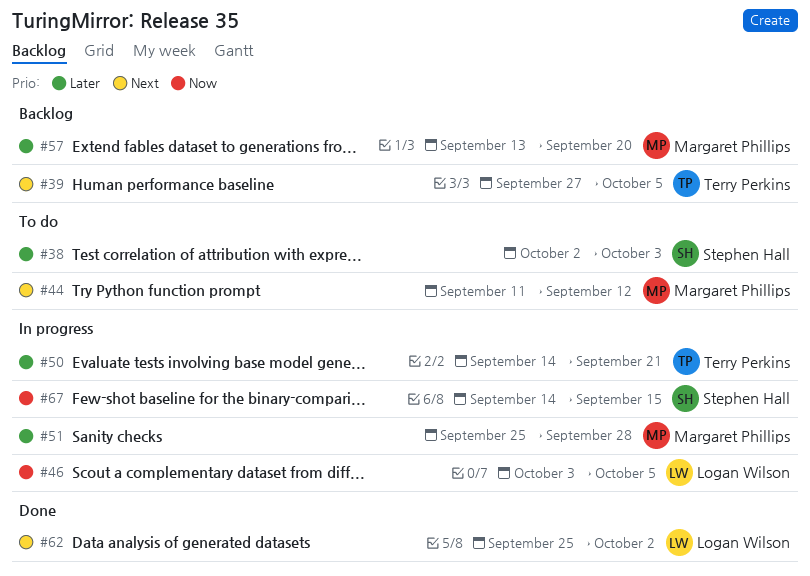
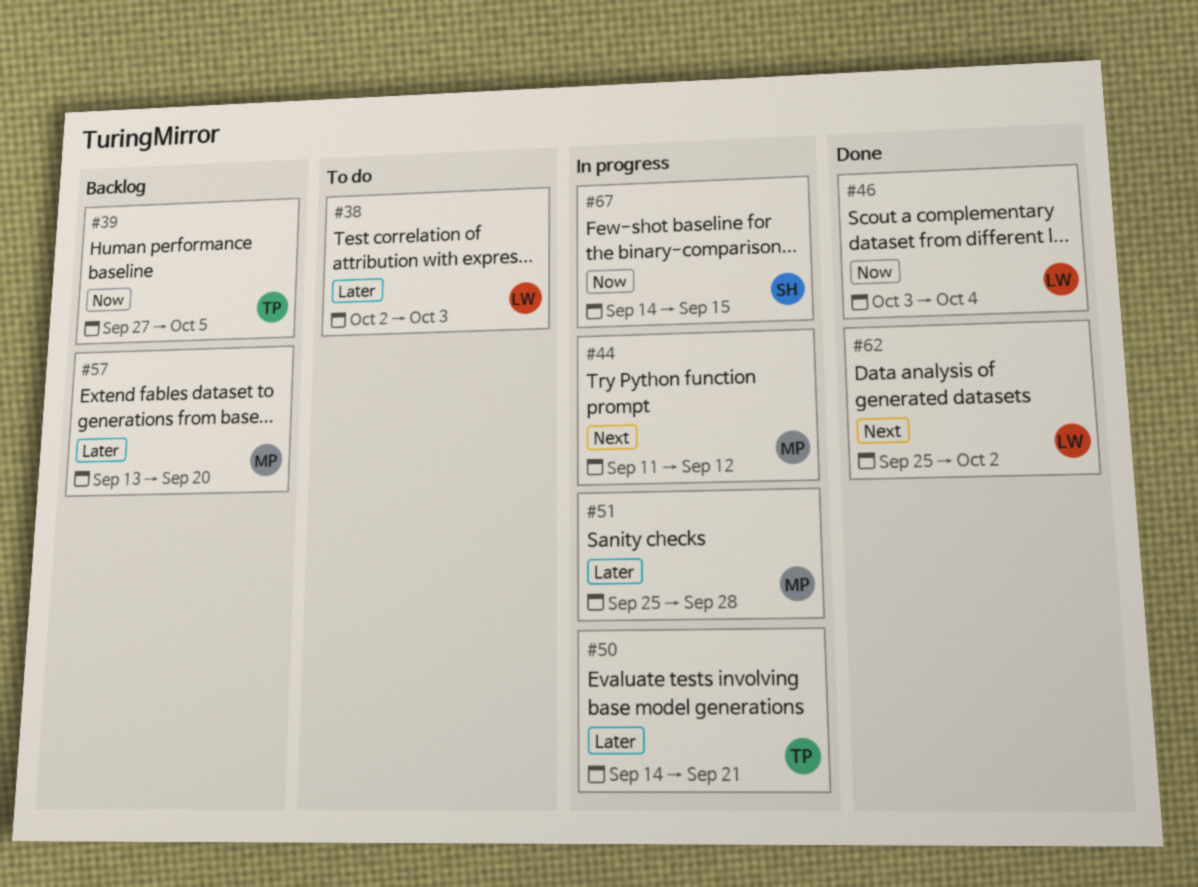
#38, owner: Stephen Hall -> Logan Wilson
#39, priority: Next -> Now
#44, status: To do -> In progress
#46, status: In progress -> Done
#46, due: Oct 5 -> Oct 4

